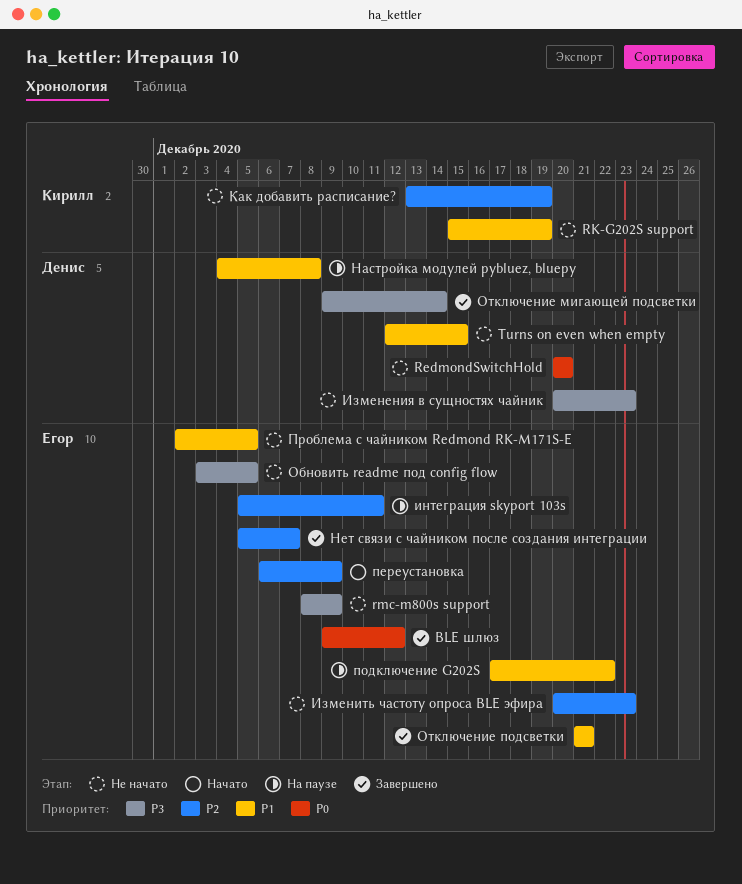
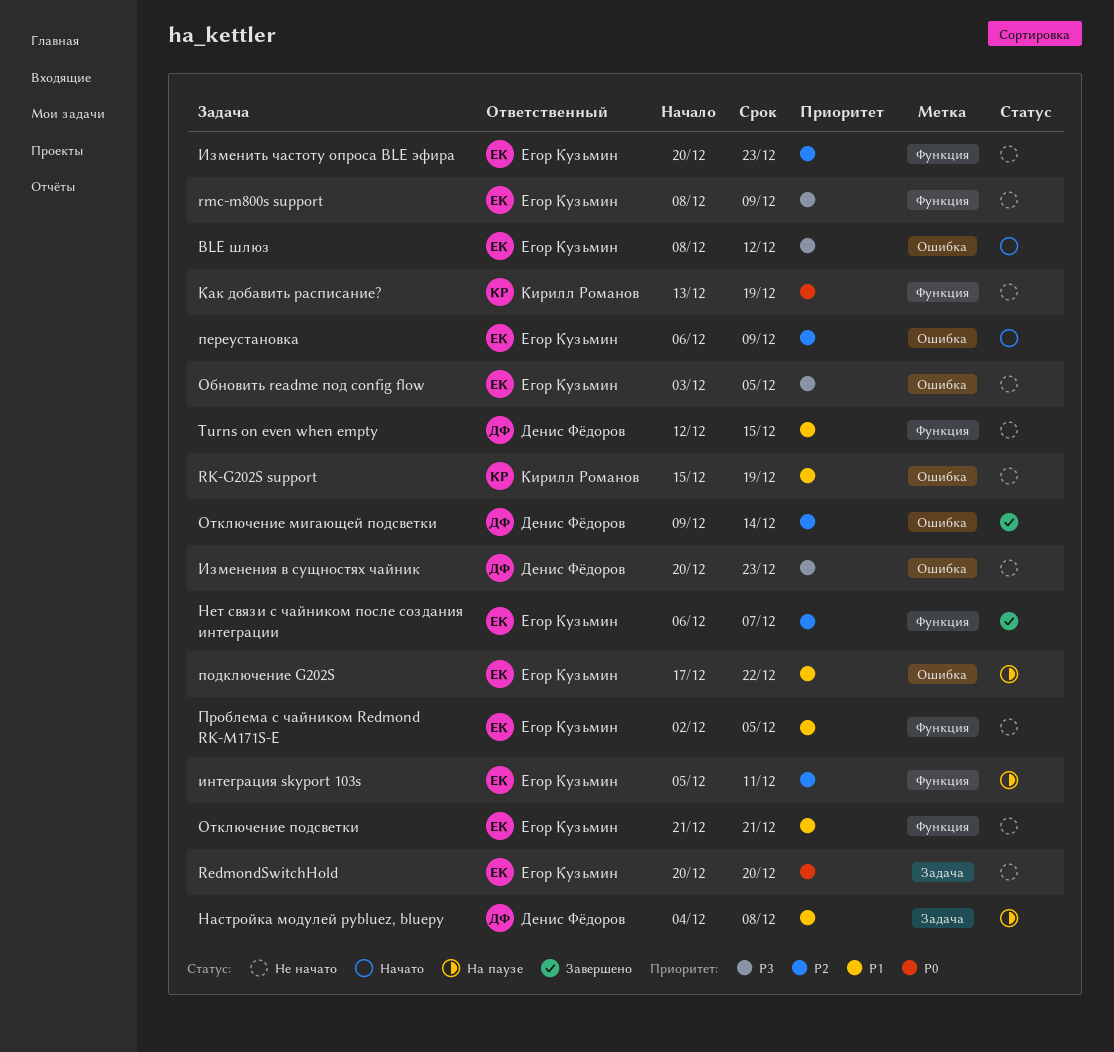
BLE шлюз, status: Завершено -> Начато
BLE шлюз, priority: P0 -> P3
BLE шлюз, start: Dec 9 -> Dec 8
RedmondSwitchHold, owner: Денис Фёдоров -> Егор Кузьмин
Как добавить расписание?, priority: P2 -> P0
Нет связи с чайником после создания интеграции, start: Dec 5 -> Dec 6
Отключение мигающей подсветки, priority: P3 -> P2
Отключение подсветки, status: Завершено -> Не начато

